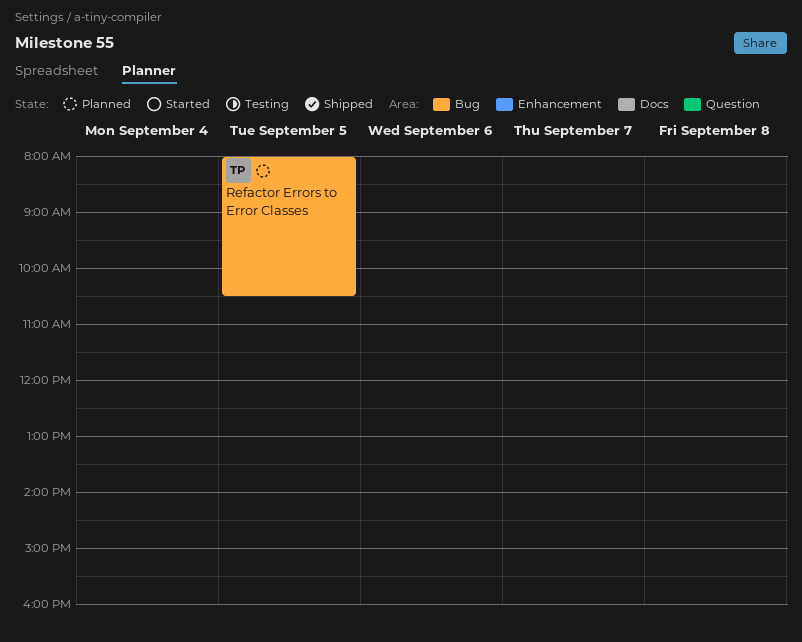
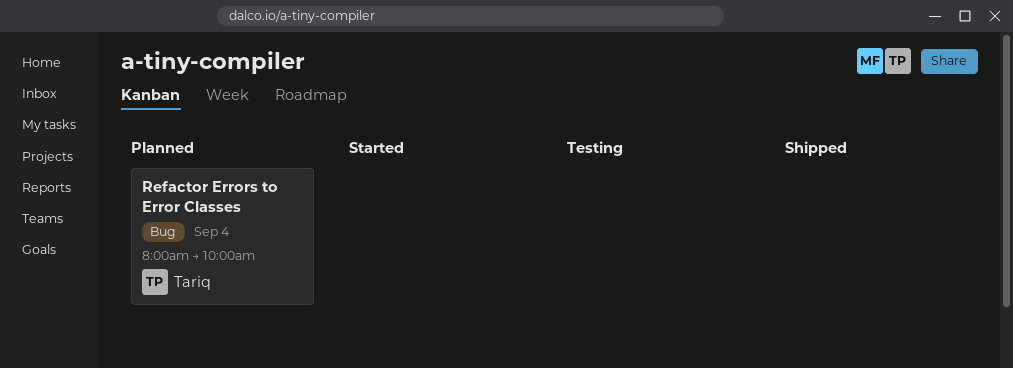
Refactor Errors to Error Classes, day: Sep 5 -> Sep 4
Refactor Errors to Error Classes, ends: 10:30 -> 10:00

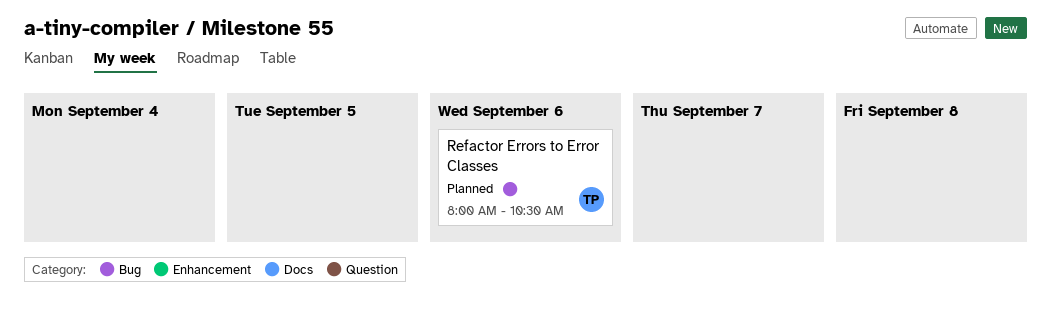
Refactor Errors to Error Classes, day: Sep 4 -> Sep 6
Refactor Errors to Error Classes, ends: 10:00 -> 10:30

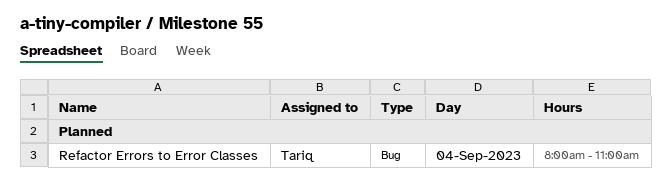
Refactor Errors to Error Classes, day: Sep 6 -> Sep 4
Refactor Errors to Error Classes, ends: 10:30 -> 11:00

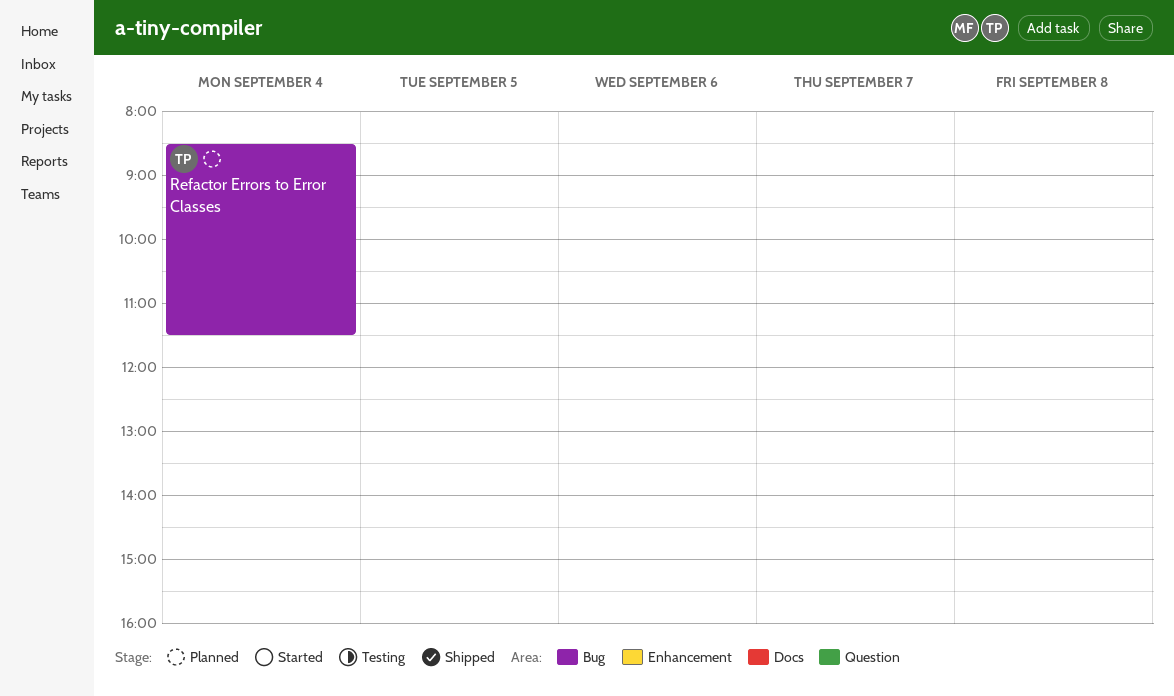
Refactor Errors to Error Classes, begins: 08:00 -> 08:30
Refactor Errors to Error Classes, ends: 11:00 -> 11:30

